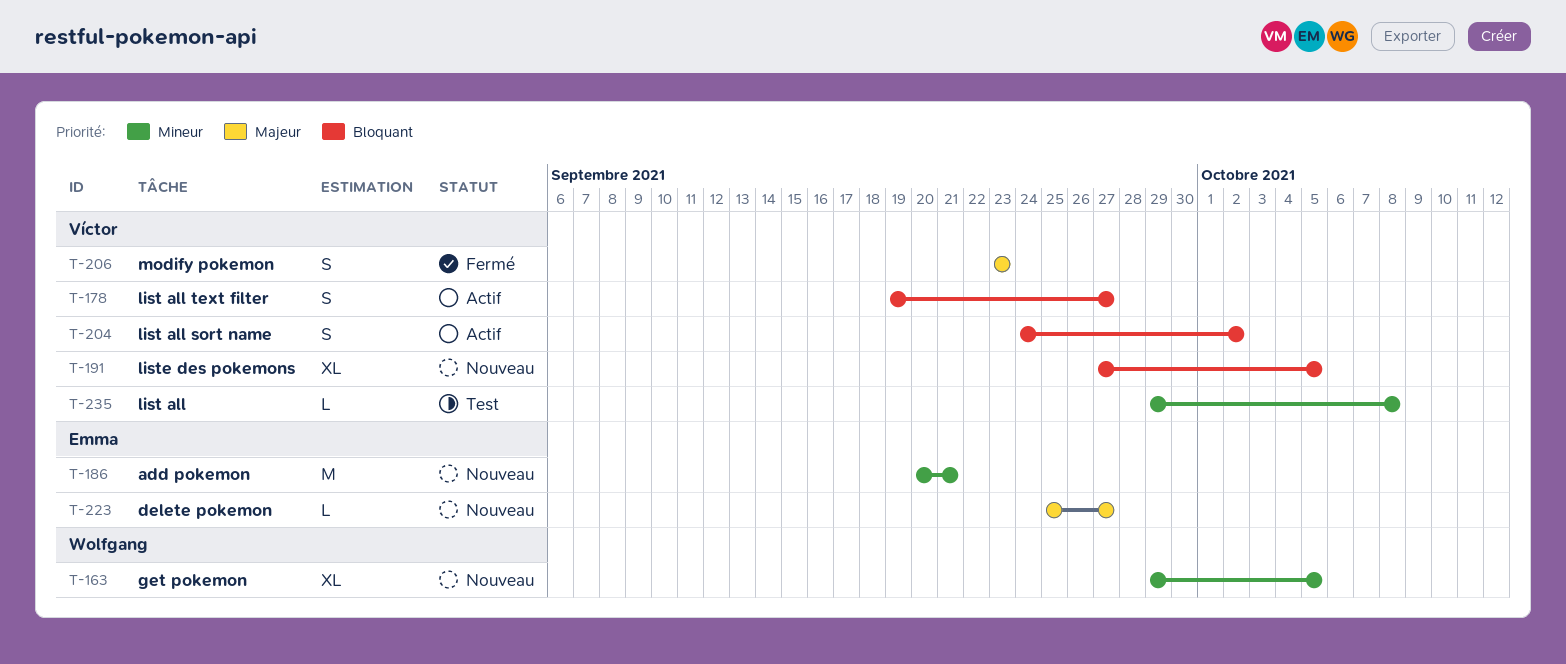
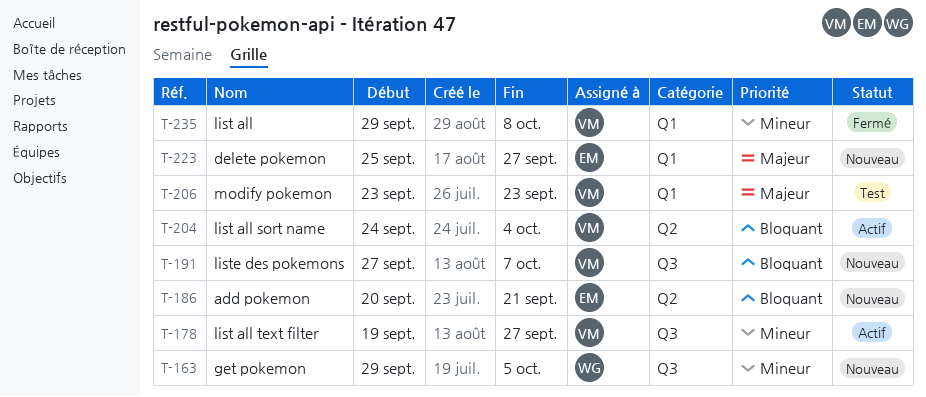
T-178, priority: Bloquant -> Mineur
T-186, priority: Mineur -> Bloquant
T-191, due: Oct 5 -> Oct 7
T-204, due: Oct 2 -> Oct 4
T-206, status: Fermé -> Test
T-235, status: Test -> Fermé

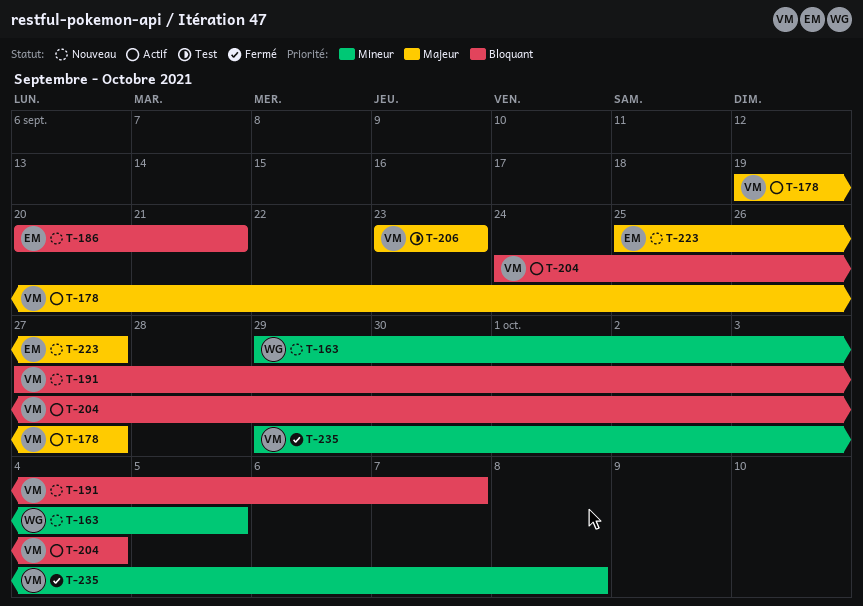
T-178, priority: Mineur -> Majeur

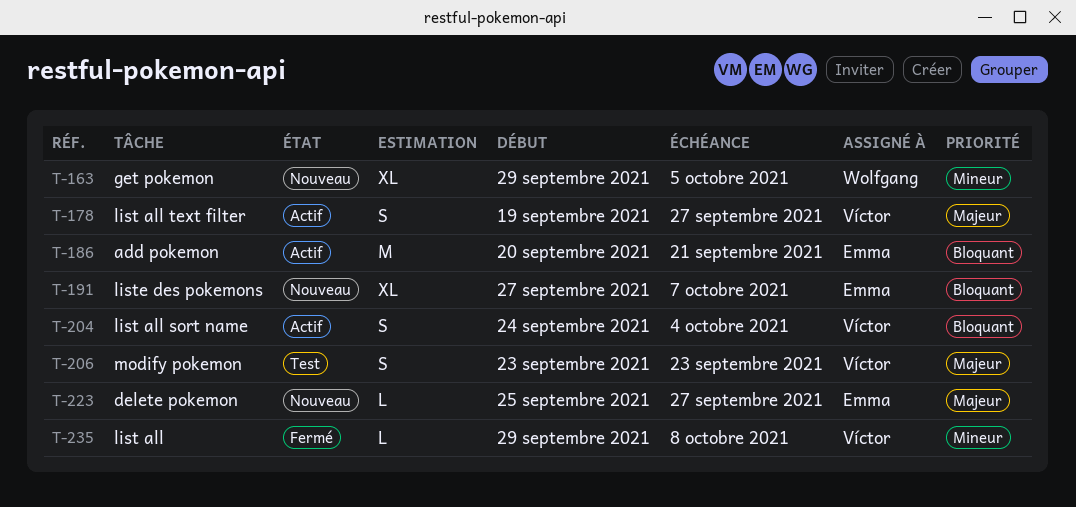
T-186, status: Nouveau -> Actif
T-191, owner: Víctor -> Emma

